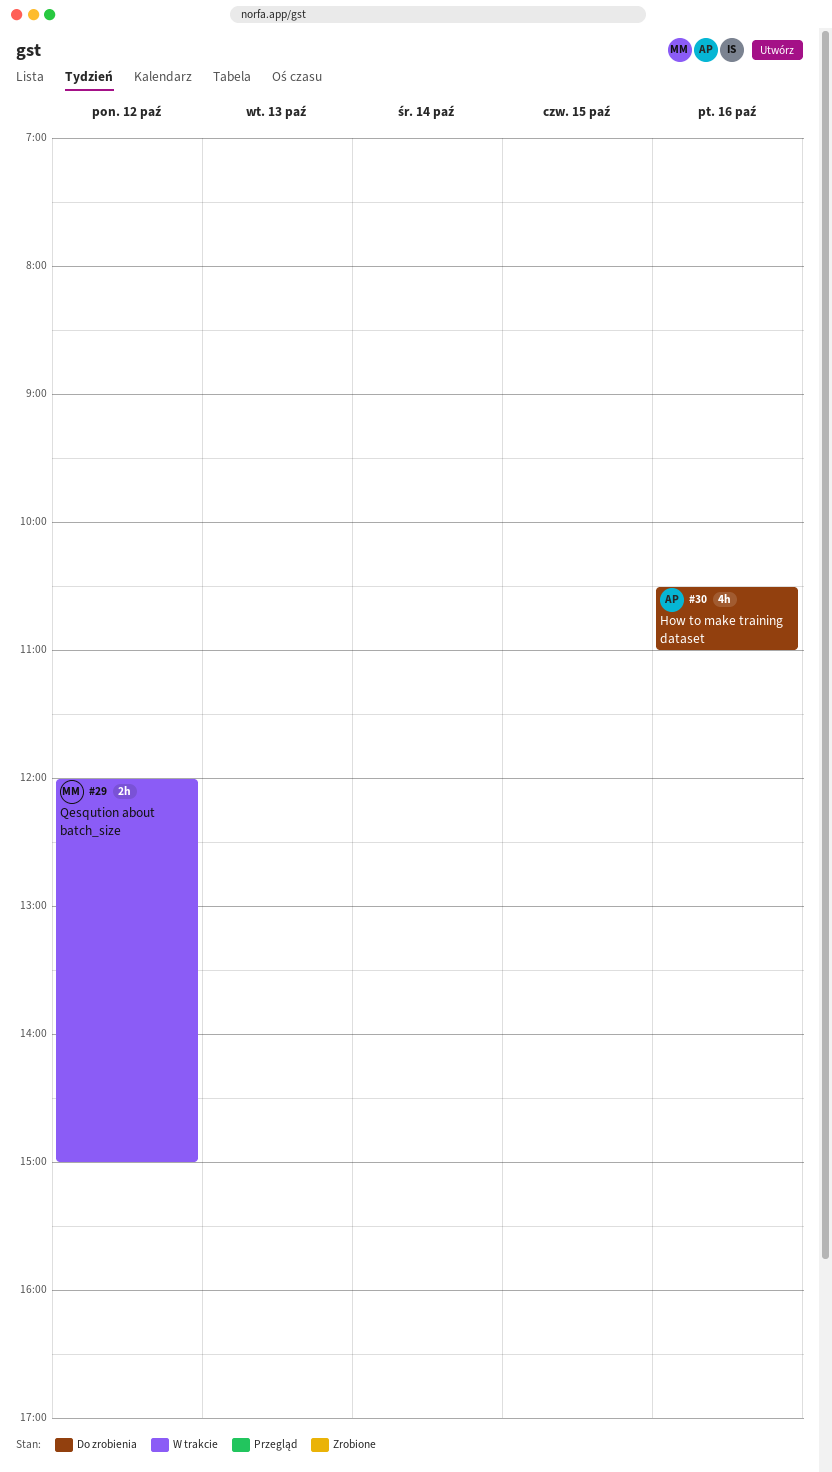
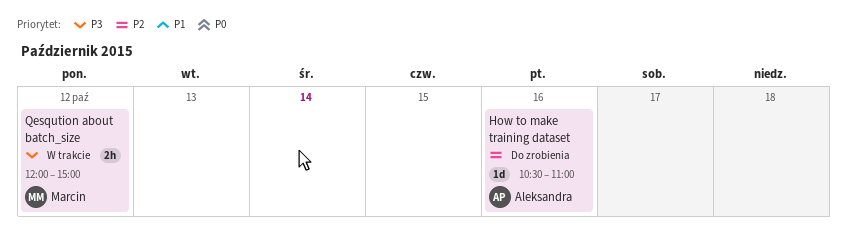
How to make training dataset, estimate: 4h -> 1d

